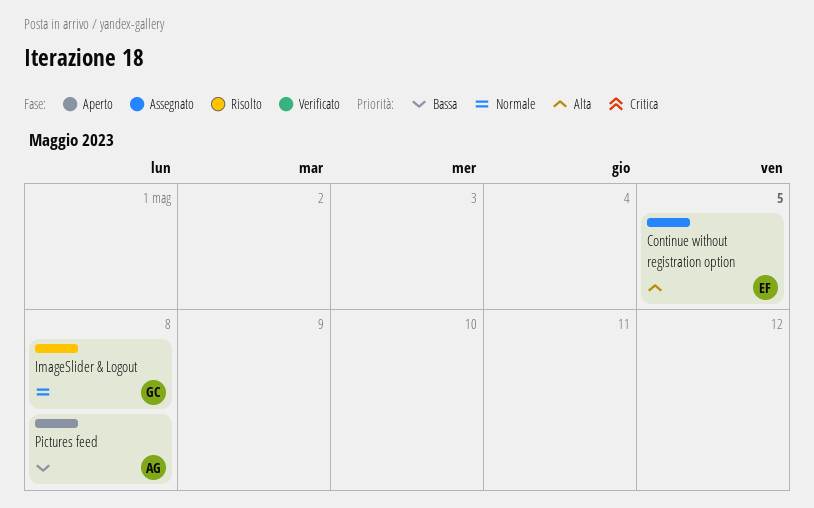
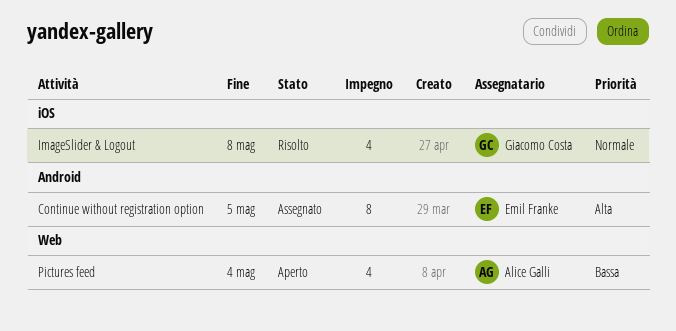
Pictures feed, due: May 8 -> May 4

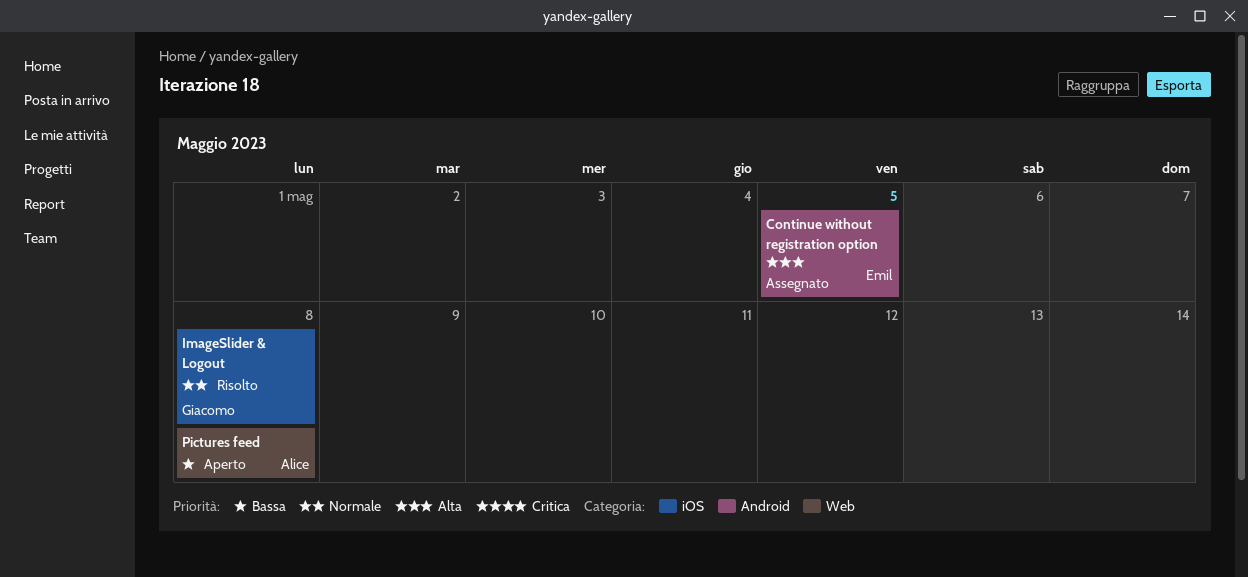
Pictures feed, due: May 4 -> May 8

